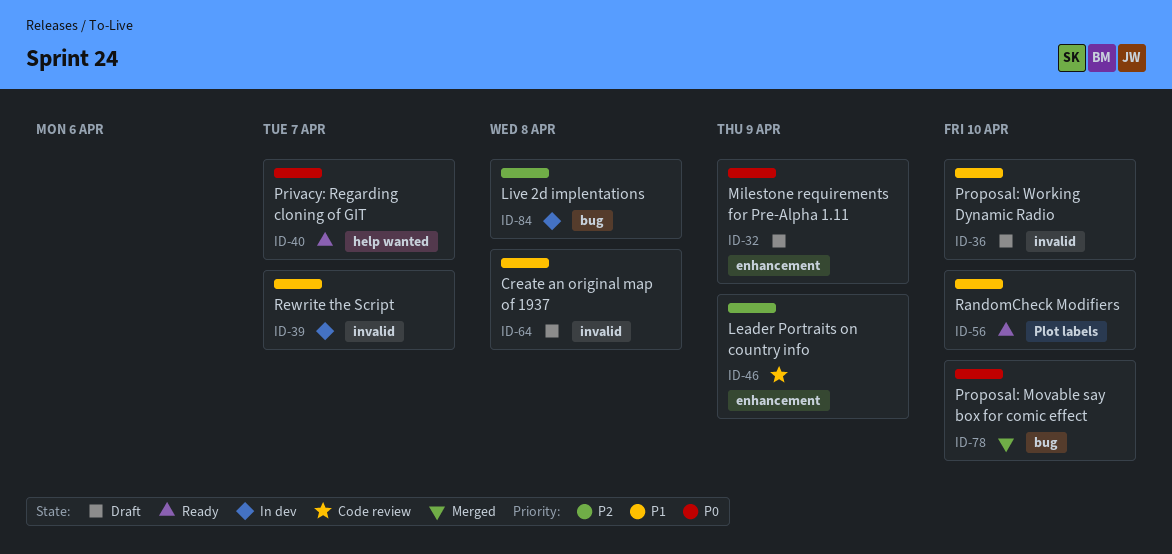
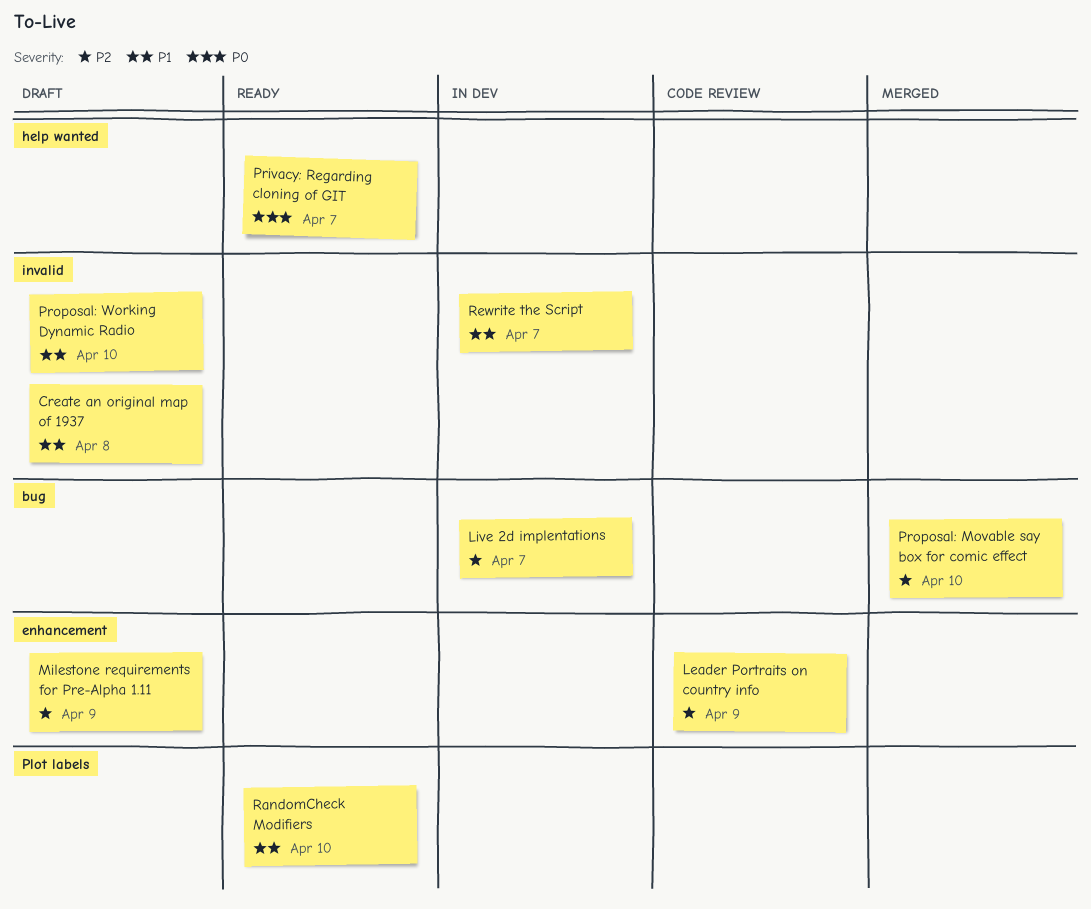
Live 2d implentations, due: Apr 8 -> Apr 7
Milestone requirements for Pre-Alpha 1.11, priority: P0 -> P2
Proposal: Movable say box for comic effect, priority: P0 -> P2

